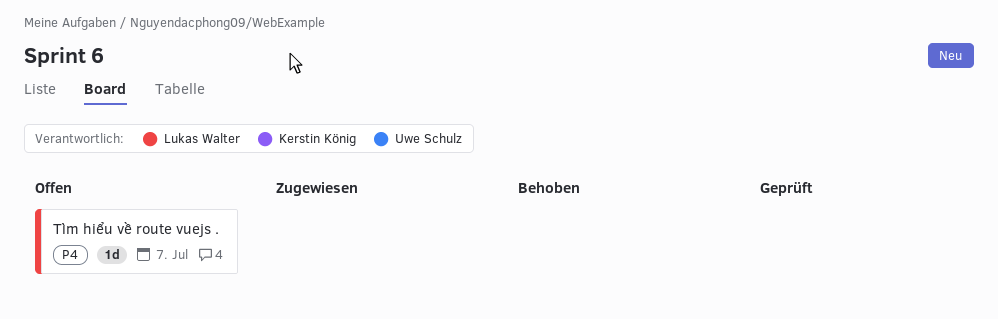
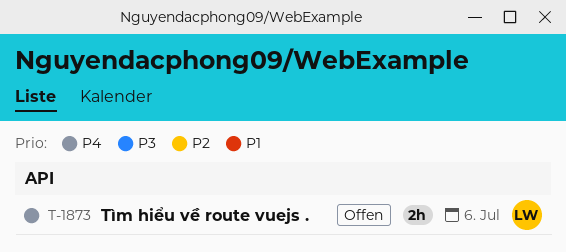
Tìm hiểu về route vuejs ., estimate: 1d -> 2h
Tìm hiểu về route vuejs ., due: Jul 7 -> Jul 6

